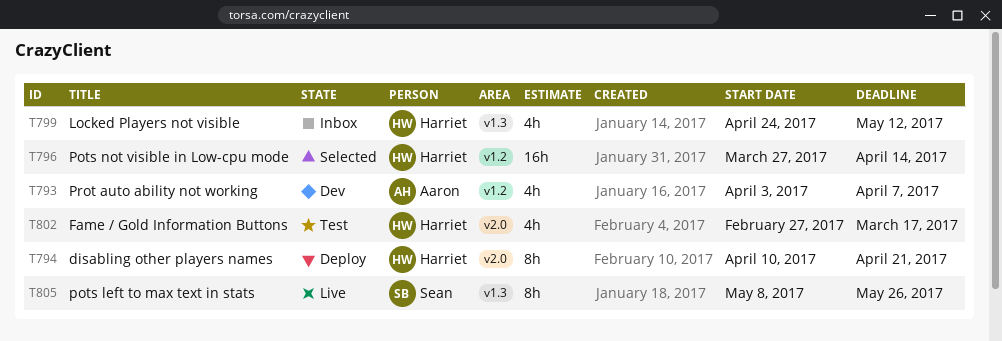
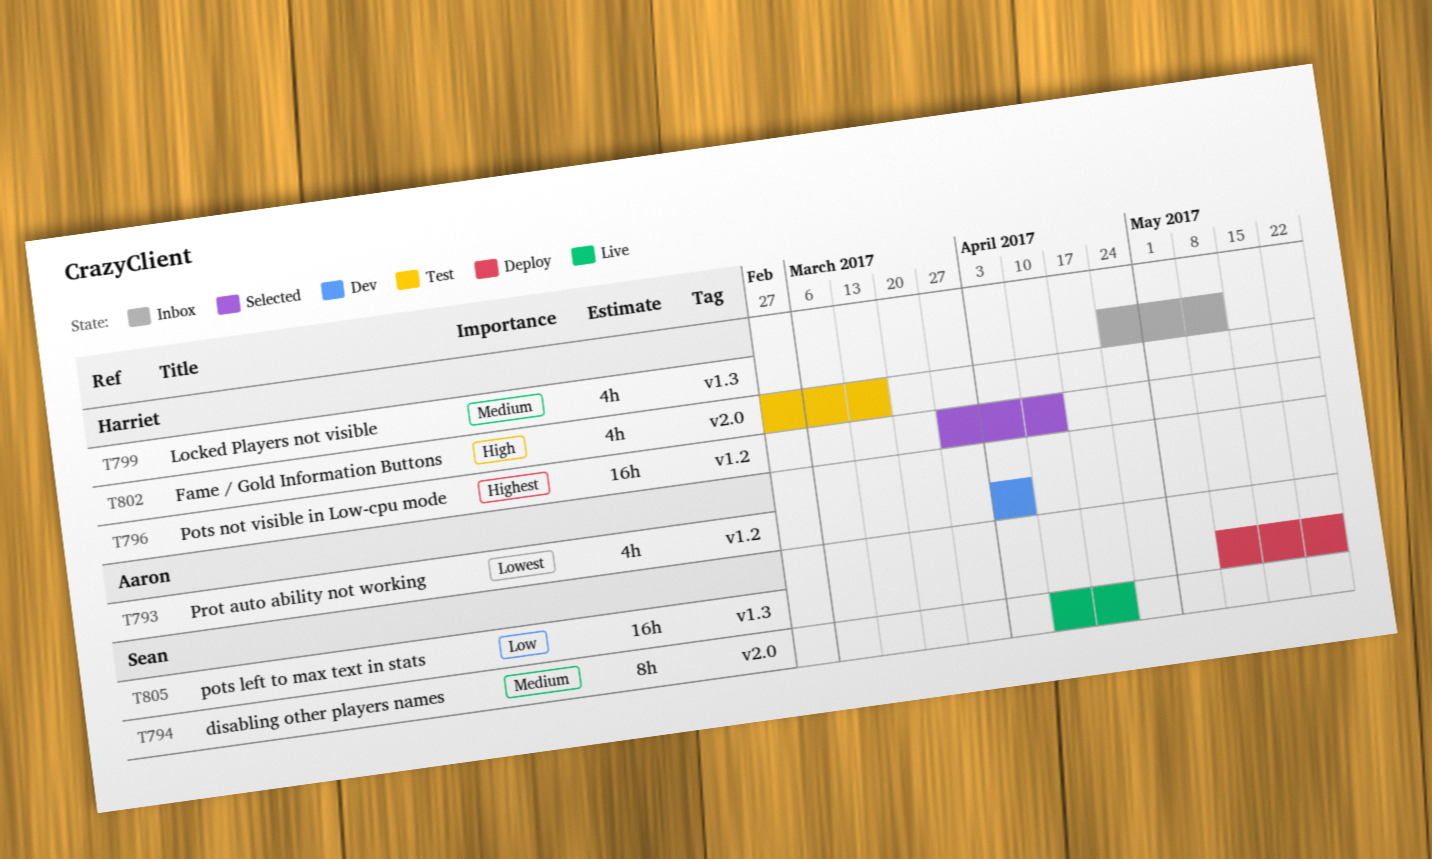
T794, status: Deploy -> Live
T794, owner: Harriet -> Sean
T805, status: Live -> Deploy
T805, estimate: 8h -> 16h

